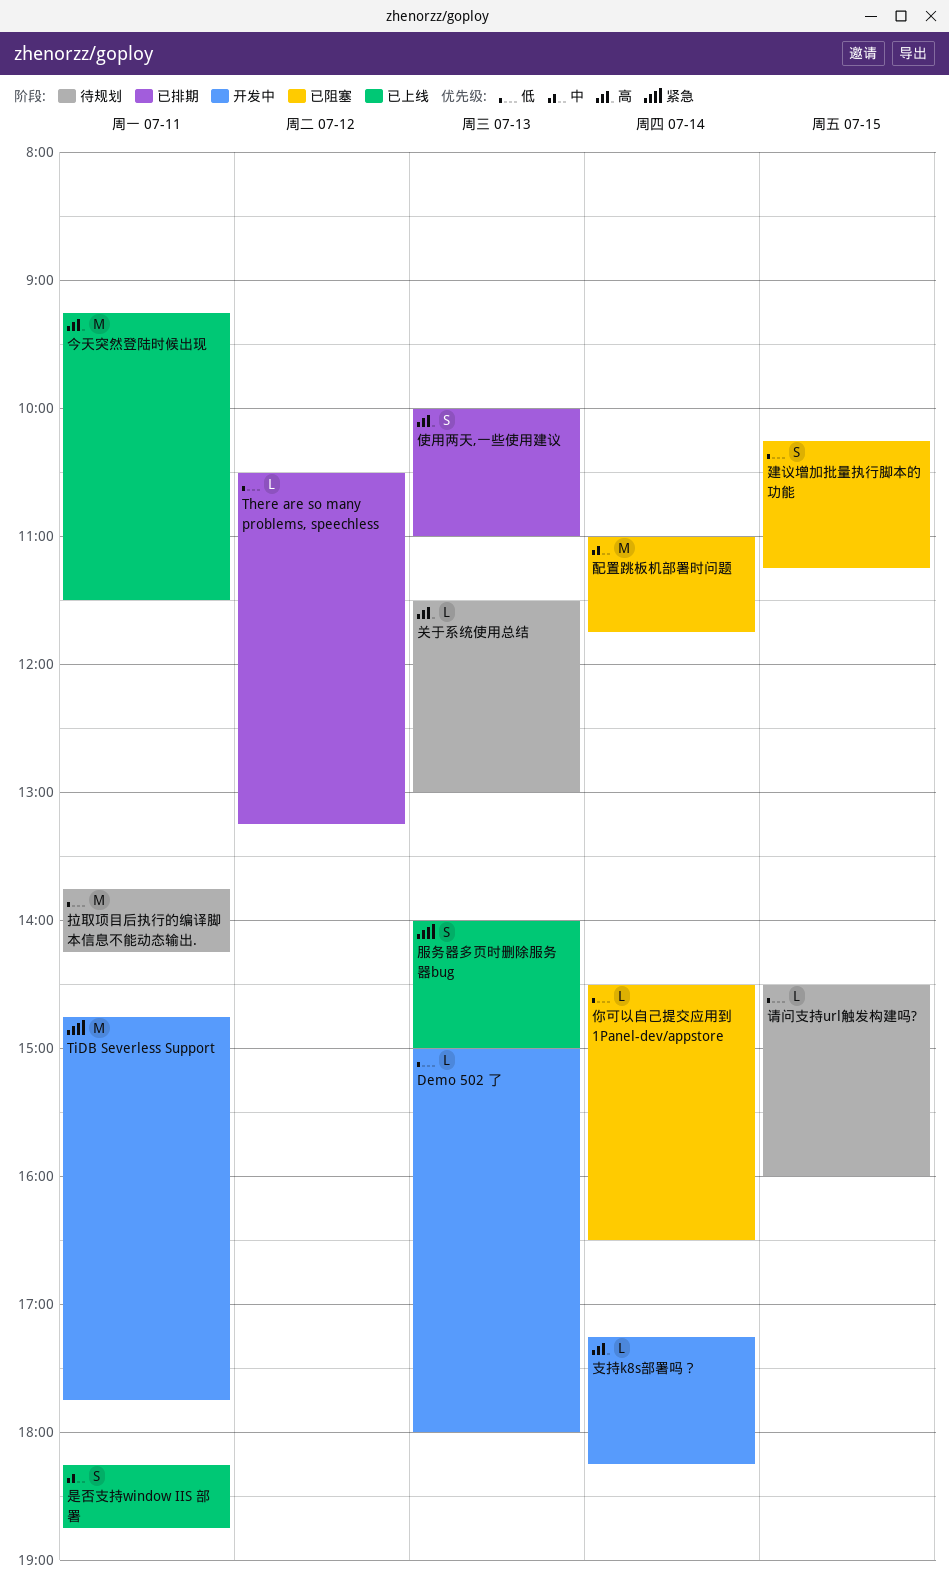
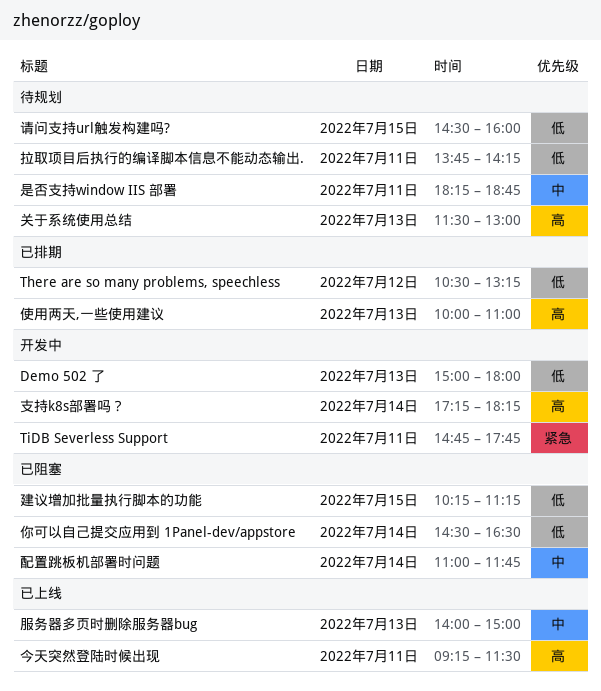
是否支持window IIS 部署, status: 已上线 -> 待规划
服务器多页时删除服务器bug, priority: 紧急 -> 中

